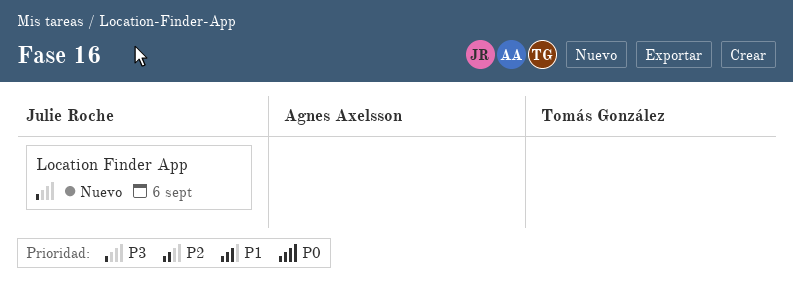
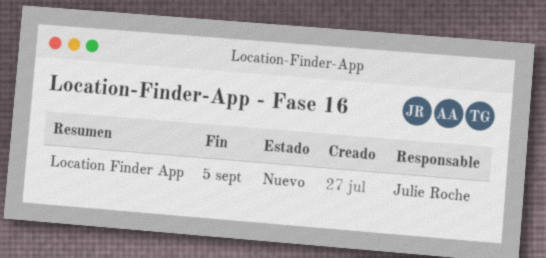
Location Finder App, due: Sep 6 -> Sep 5

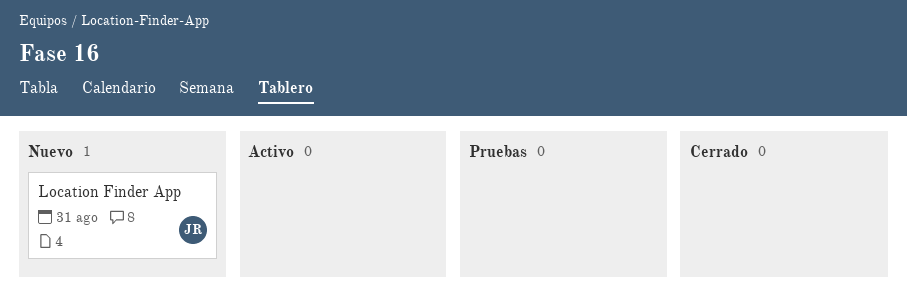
Location Finder App, due: Sep 5 -> Aug 31

